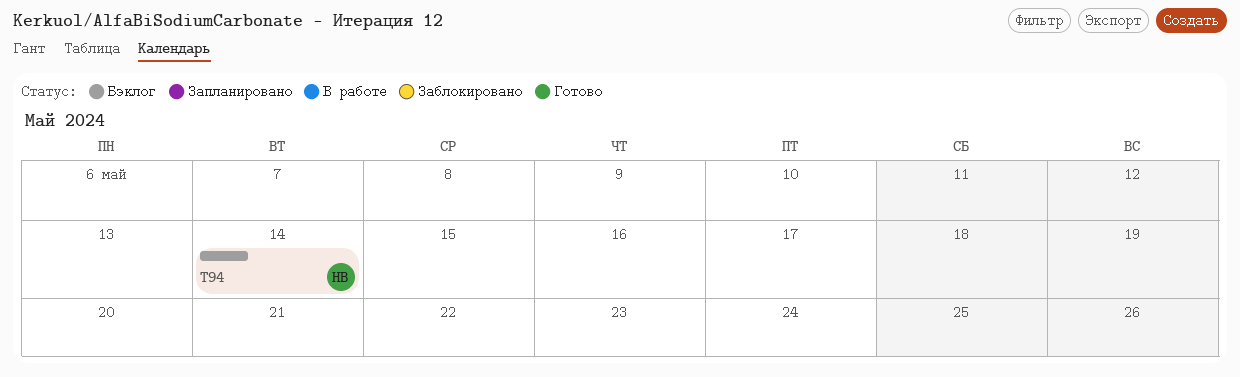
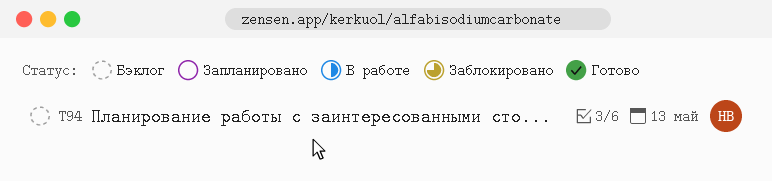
T94, due: May 14 -> May 13

